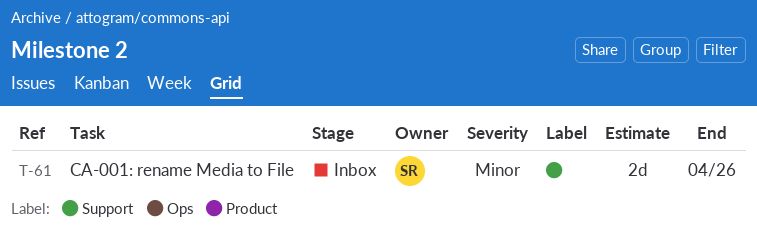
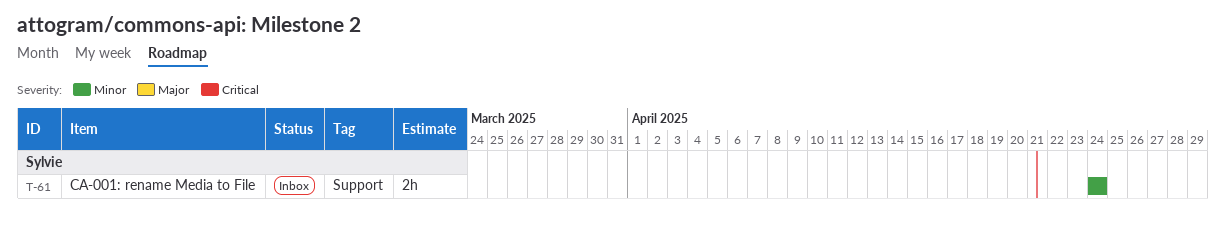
T-61, estimate: 2d -> 2h
T-61, due: Apr 26 -> Apr 24

